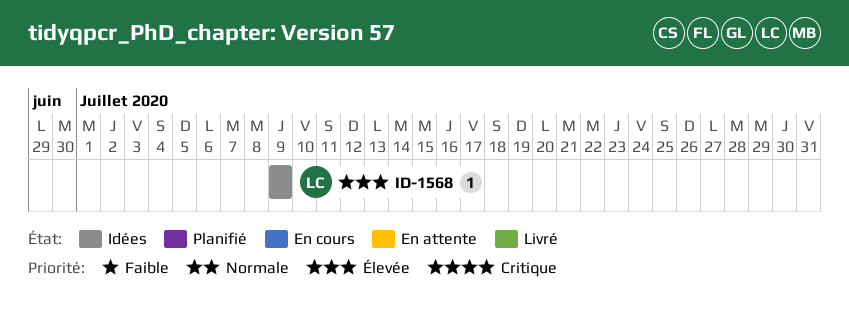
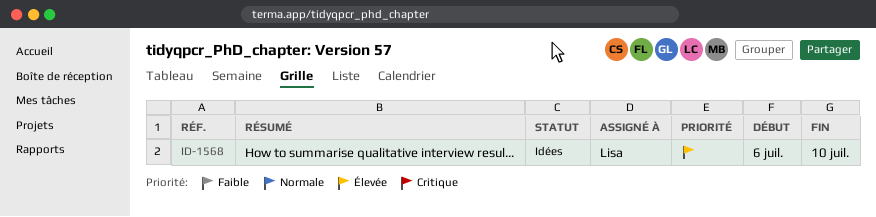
ID-1568, start: Jul 9 -> Jul 6
ID-1568, due: Jul 9 -> Jul 10

